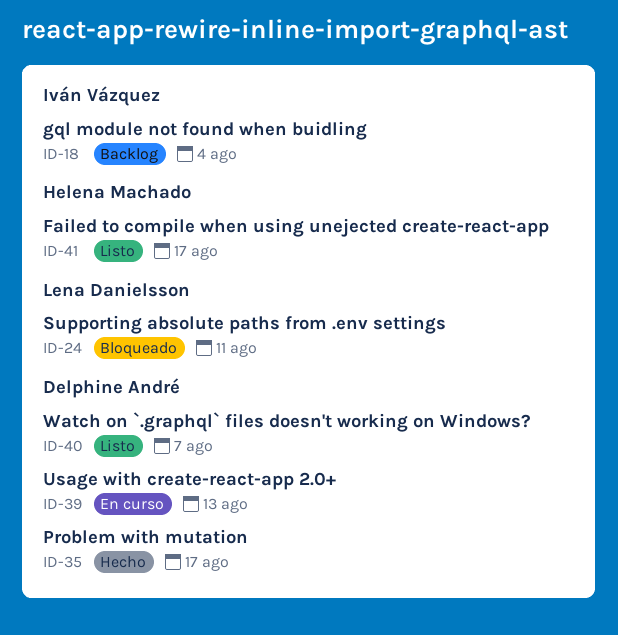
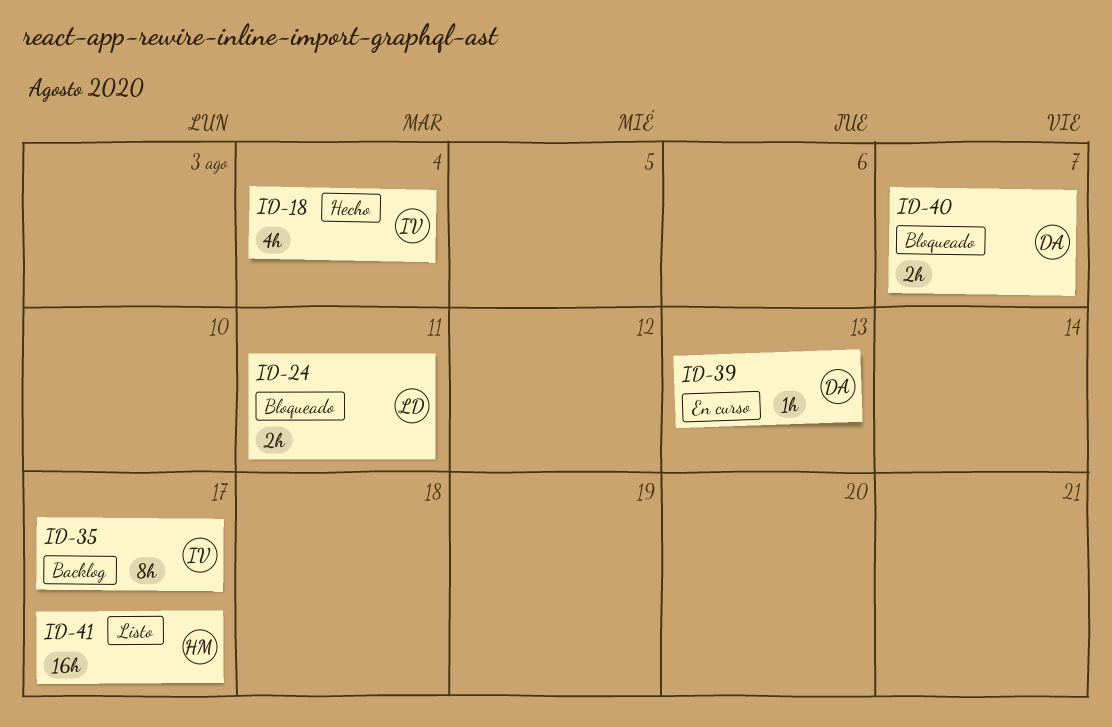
ID-18, status: Backlog -> Hecho
ID-35, status: Hecho -> Backlog
ID-35, owner: Delphine André -> Iván Vázquez
ID-40, status: Listo -> Bloqueado

